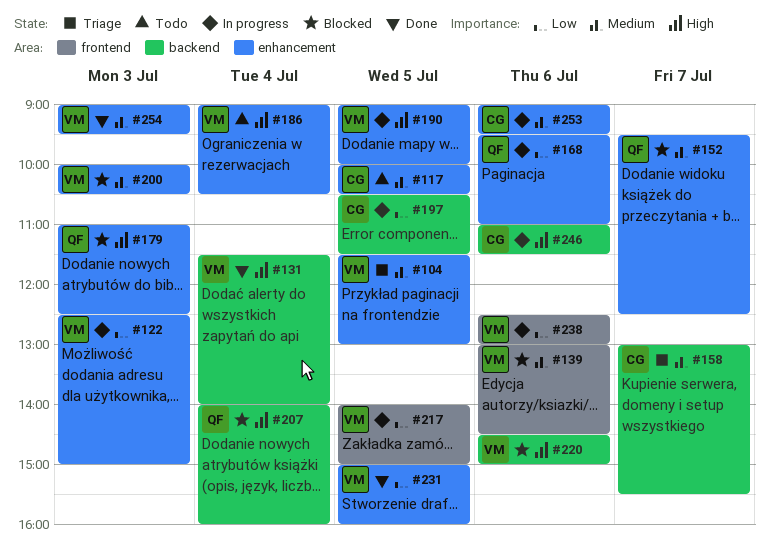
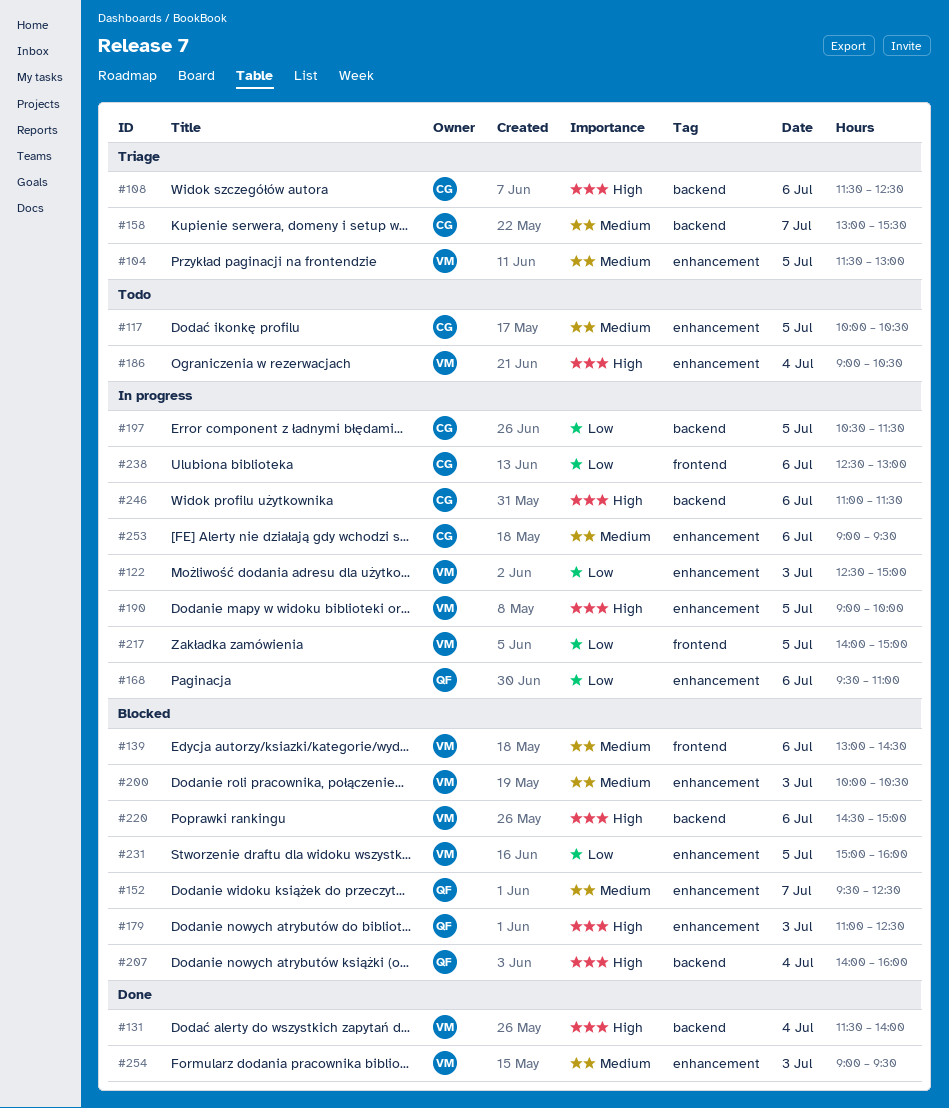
#108: none -> present
#231, status: Done -> Blocked
#238, owner: VM -> CG

